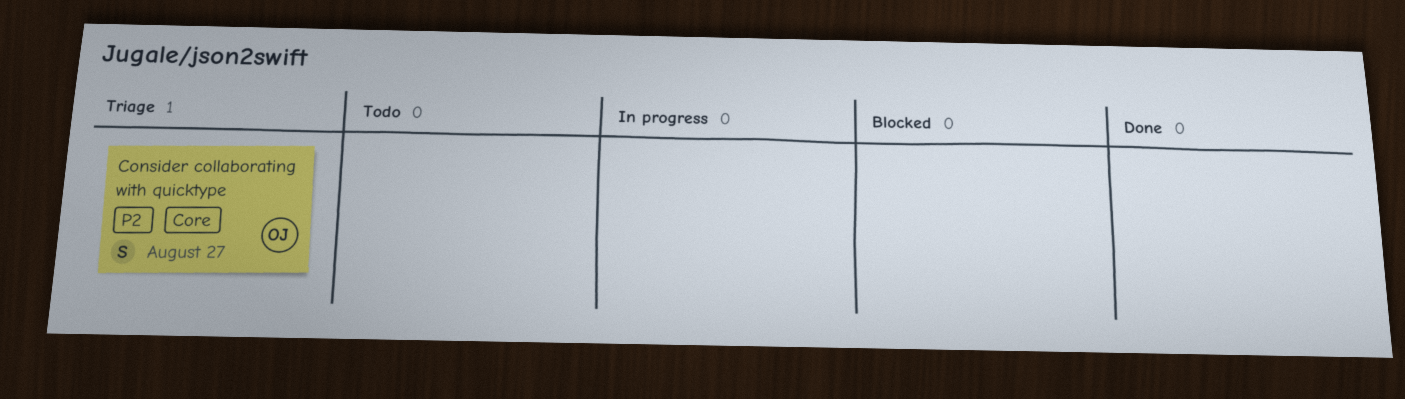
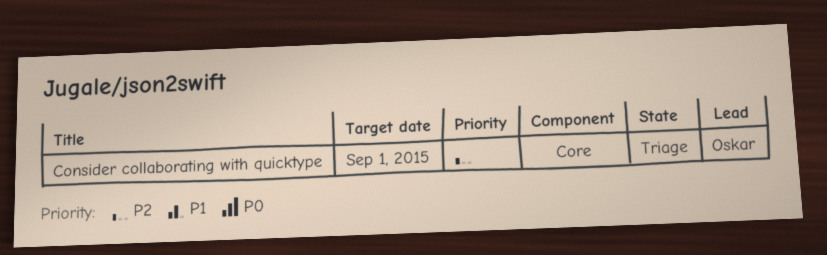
Consider collaborating with quicktype, due: Aug 27 -> Sep 1

